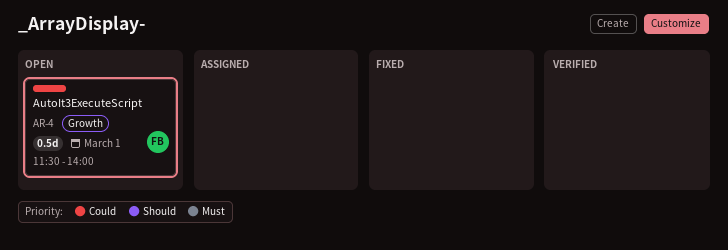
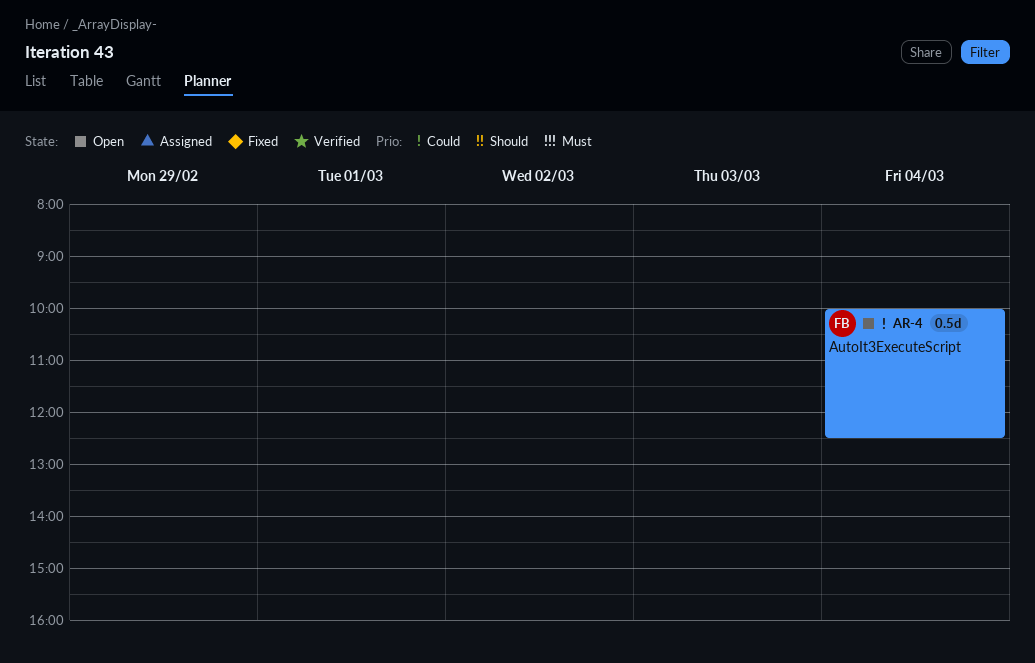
AR-4, day: Mar 1 -> Mar 4
AR-4, begins: 11:30 -> 10:00
AR-4, ends: 14:00 -> 12:30

